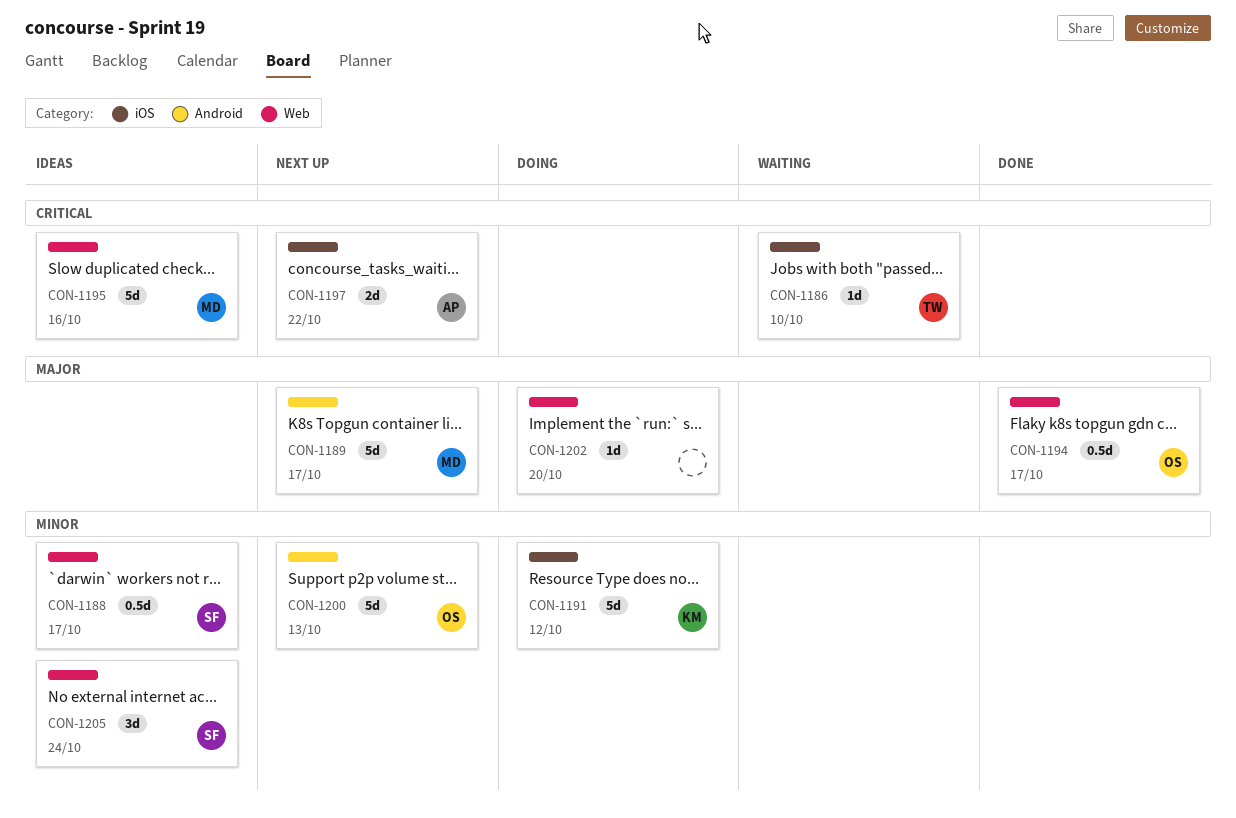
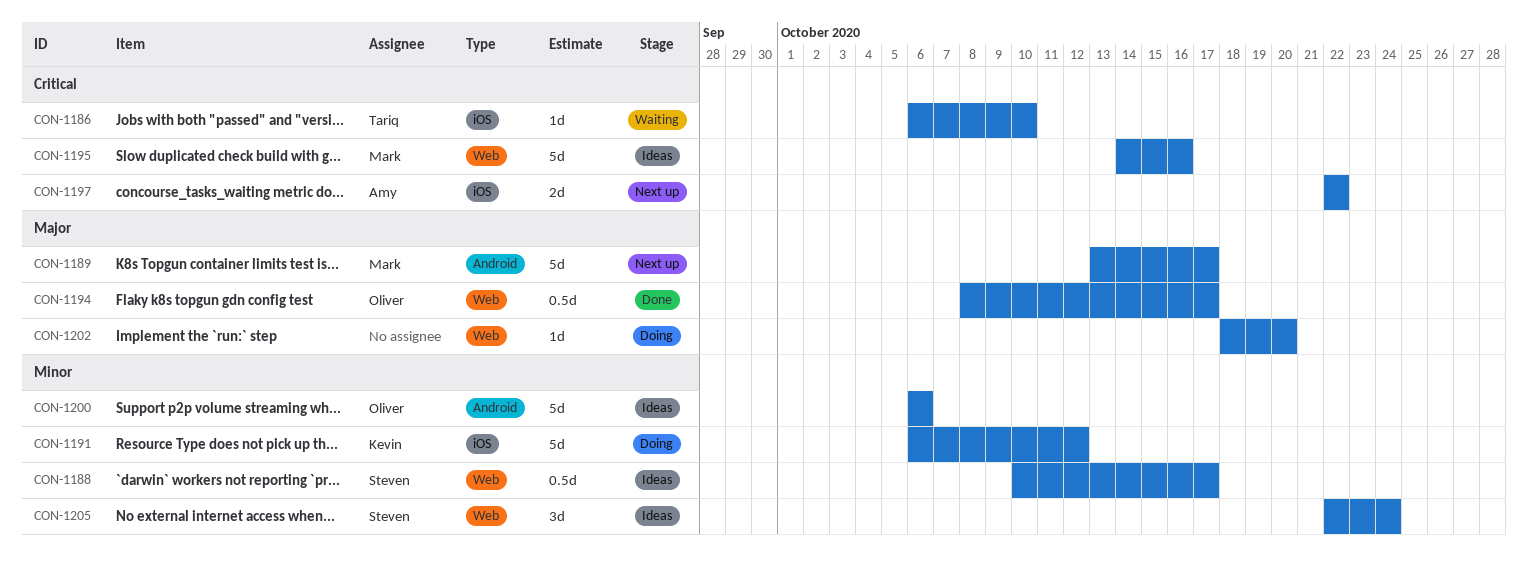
CON-1200, status: Next up -> Ideas
CON-1200, due: Oct 13 -> Oct 6

